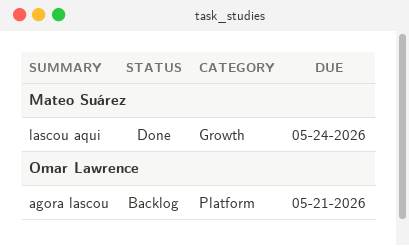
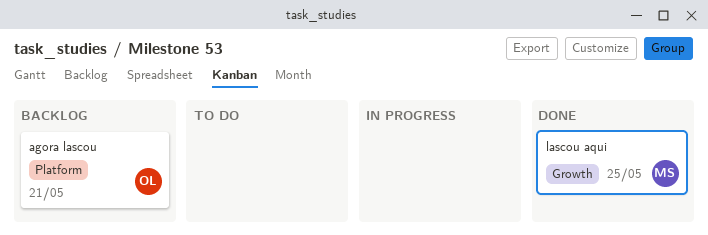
lascou aqui, due: May 24 -> May 25

